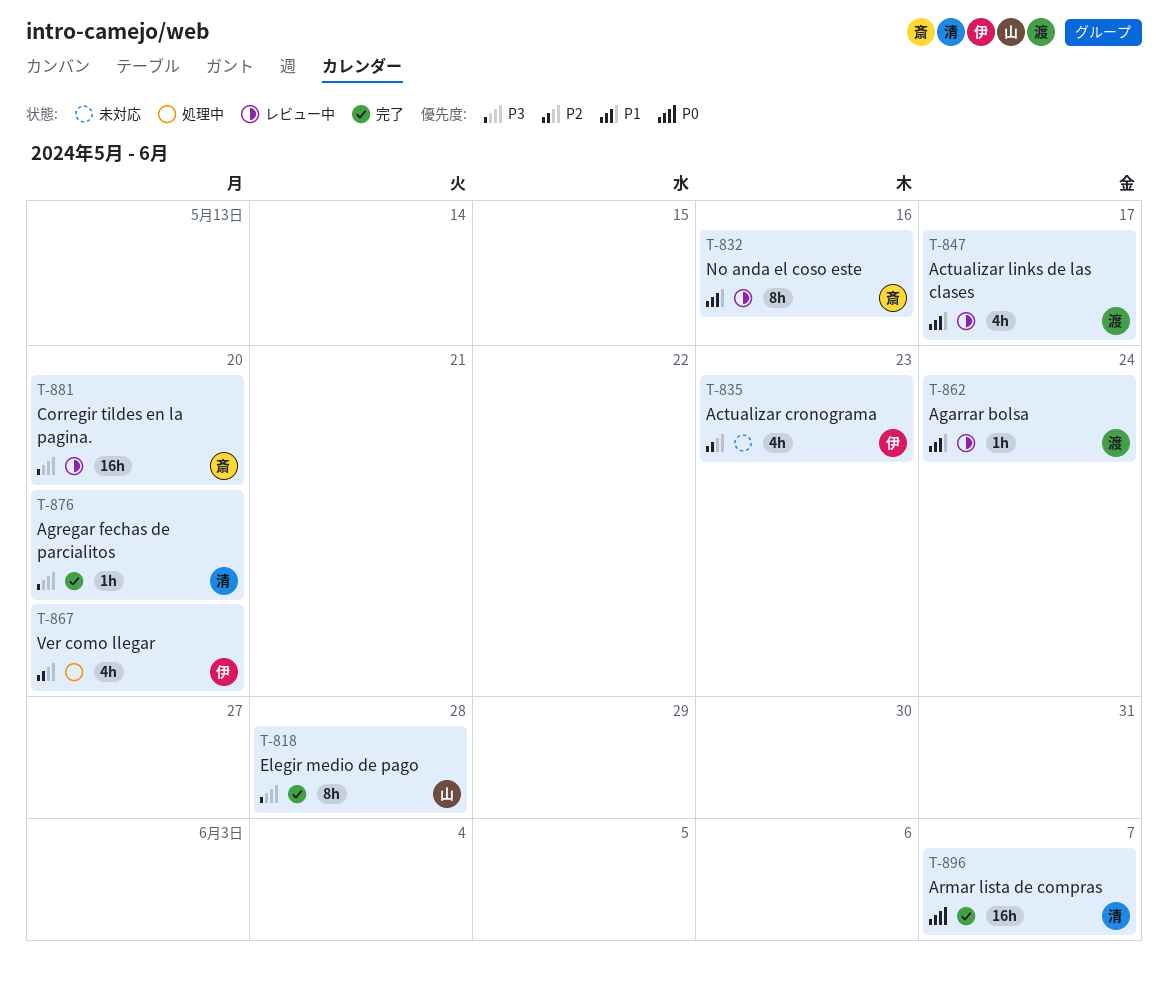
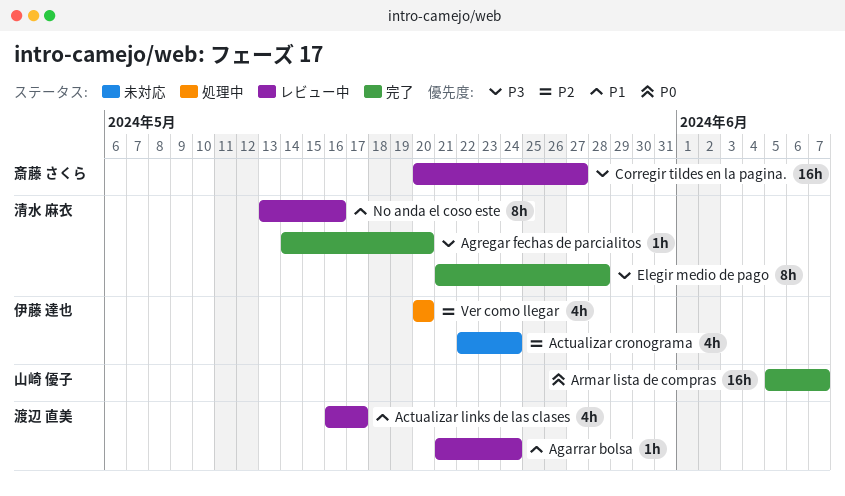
Actualizar cronograma, due: May 23 -> May 24
Armar lista de compras, owner: 清水 麻衣 -> 山崎 優子
Corregir tildes en la pagina., due: May 20 -> May 27
Elegir medio de pago, owner: 山崎 優子 -> 清水 麻衣
No anda el coso este, owner: 斎藤 さくら -> 清水 麻衣

